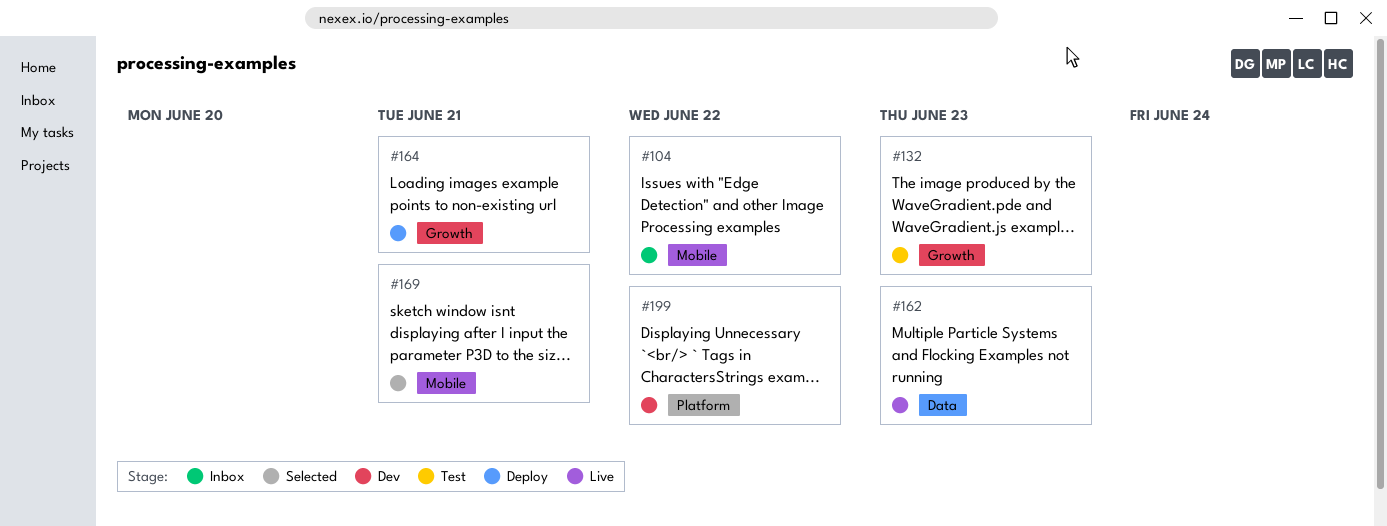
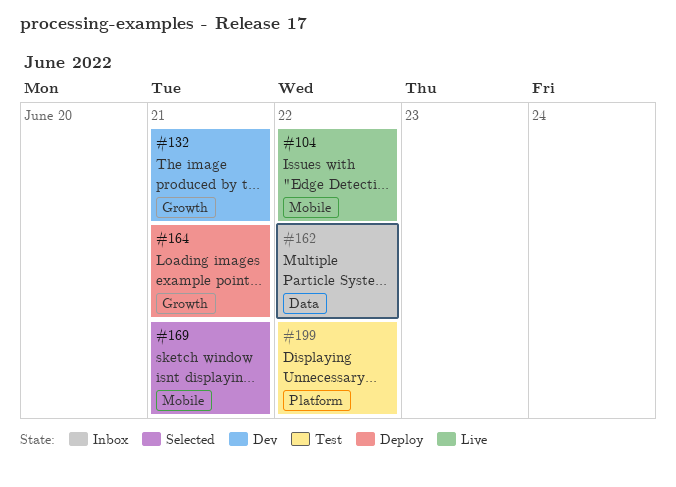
#104, status: Inbox -> Live
#132, status: Test -> Dev
#132, due: Jun 23 -> Jun 21
#162, status: Live -> Inbox
#162, due: Jun 23 -> Jun 22
#199, status: Dev -> Test

